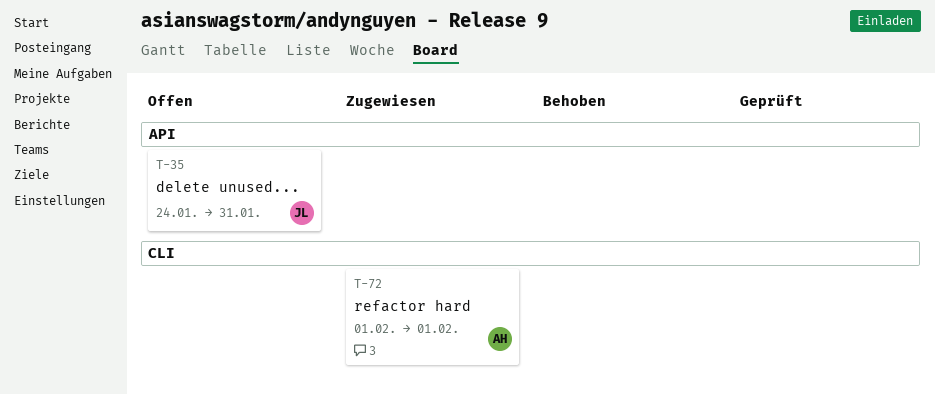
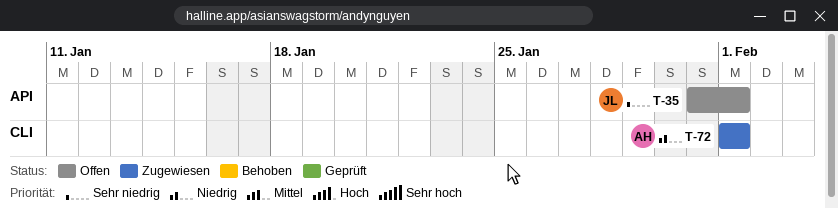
T-35, start: Jan 24 -> Jan 31
T-35, due: Jan 31 -> Feb 1

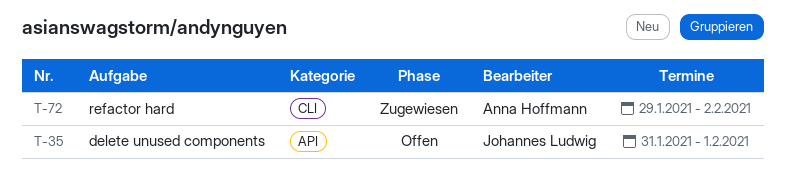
T-72, start: Feb 1 -> Jan 29
T-72, due: Feb 1 -> Feb 2

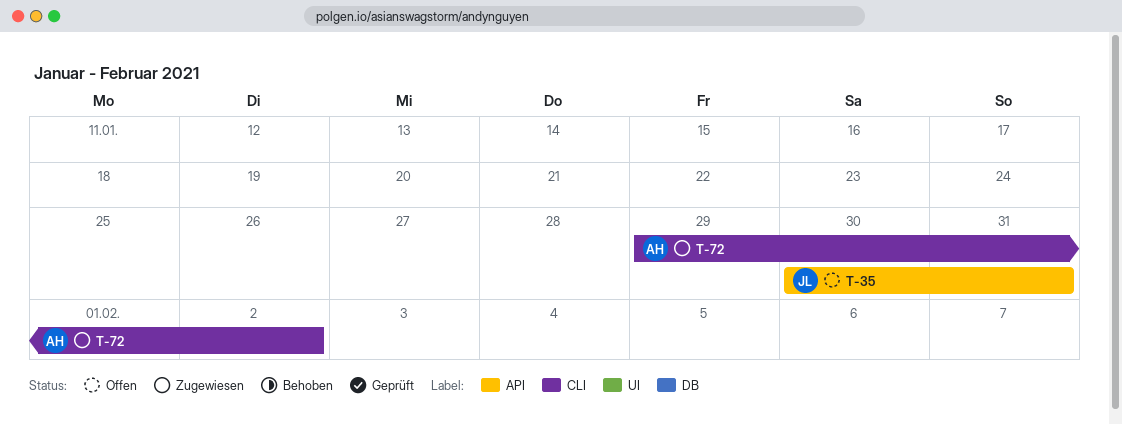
T-35, start: Jan 31 -> Jan 30
T-35, due: Feb 1 -> Jan 31

